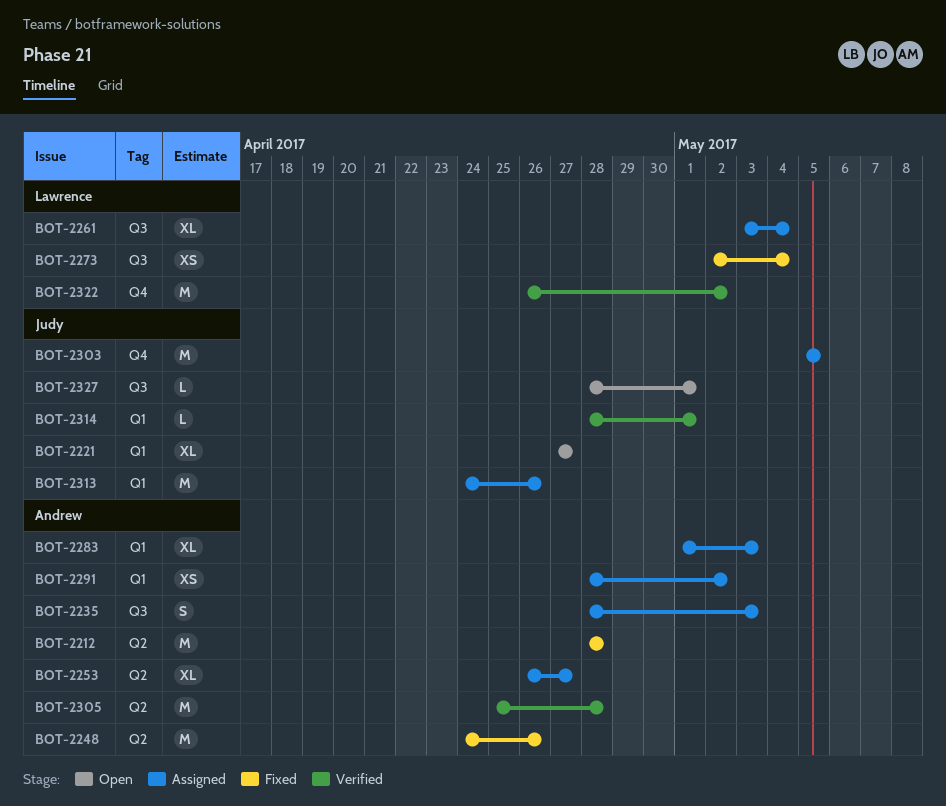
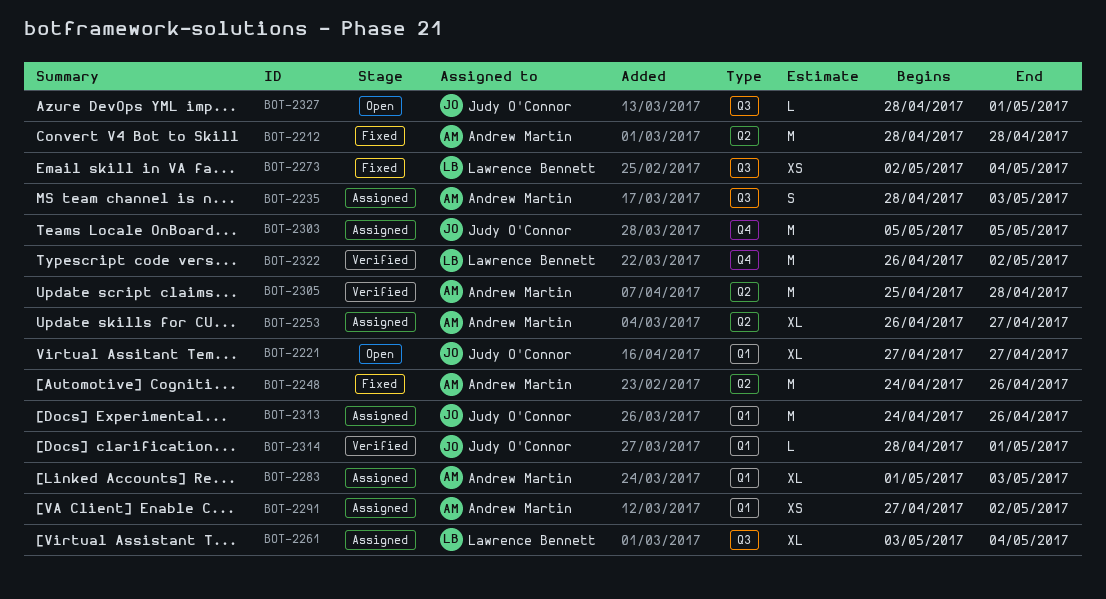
BOT-2291, start: Apr 28 -> Apr 27

